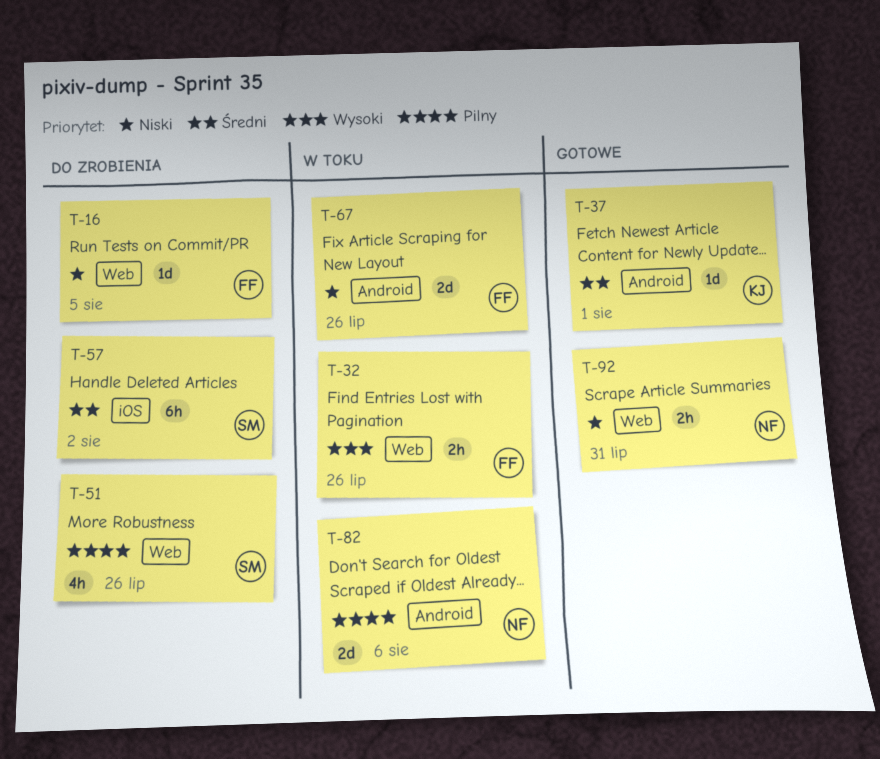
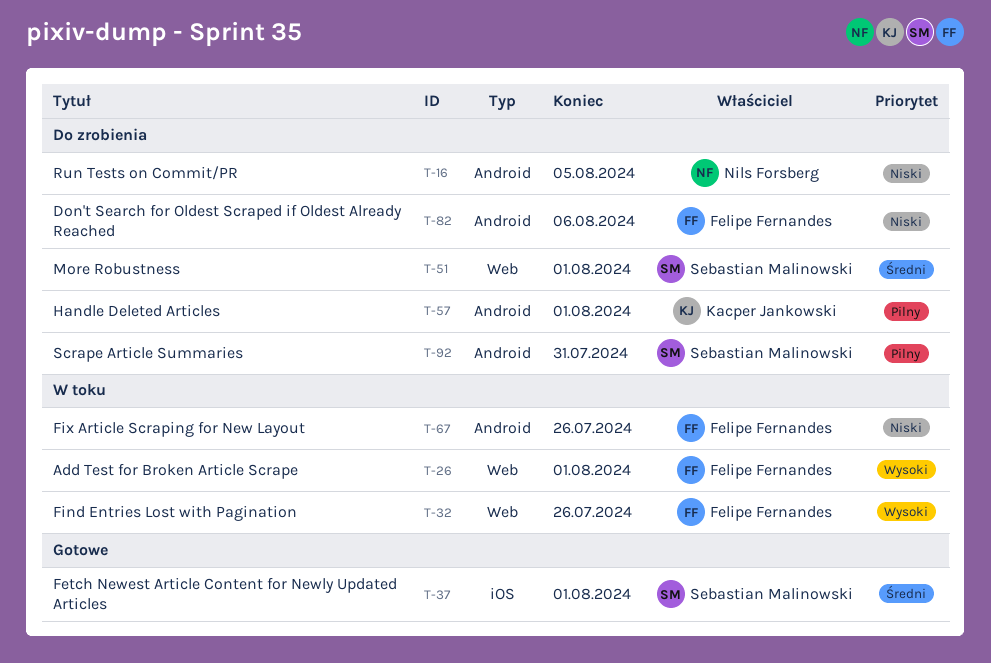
T-16, owner: Felipe Fernandes -> Nils Forsberg
T-16, label: Web -> Android
T-26: none -> present
T-37, owner: Kacper Jankowski -> Sebastian Malinowski
T-37, label: Android -> iOS
T-51, priority: Pilny -> Średni
T-51, due: Jul 26 -> Aug 1
T-57, owner: Sebastian Malinowski -> Kacper Jankowski
T-57, priority: Średni -> Pilny
T-57, label: iOS -> Android
T-57, due: Aug 2 -> Aug 1
T-82, status: W toku -> Do zrobienia
T-82, owner: Nils Forsberg -> Felipe Fernandes
T-82, priority: Pilny -> Niski
T-92, status: Gotowe -> Do zrobienia
T-92, owner: Nils Forsberg -> Sebastian Malinowski
T-92, priority: Niski -> Pilny
T-92, label: Web -> Android

